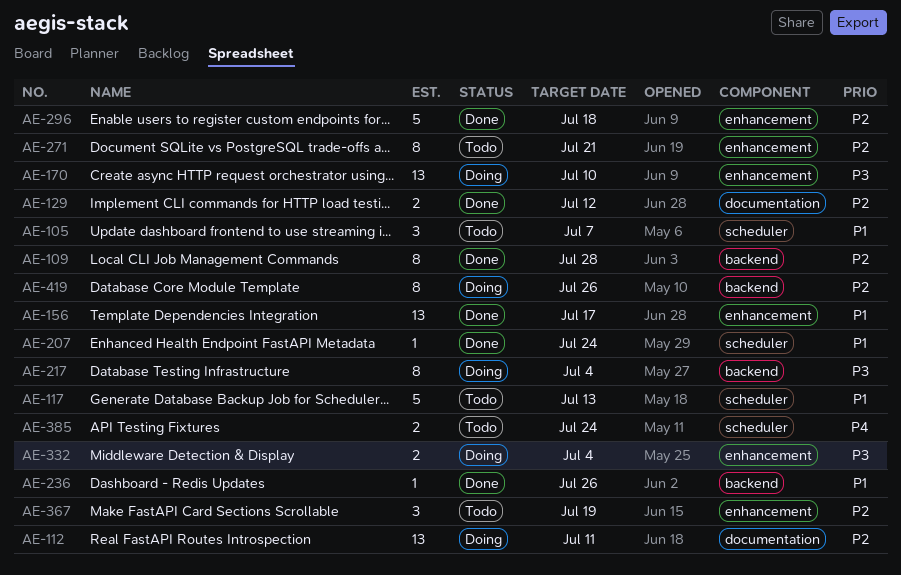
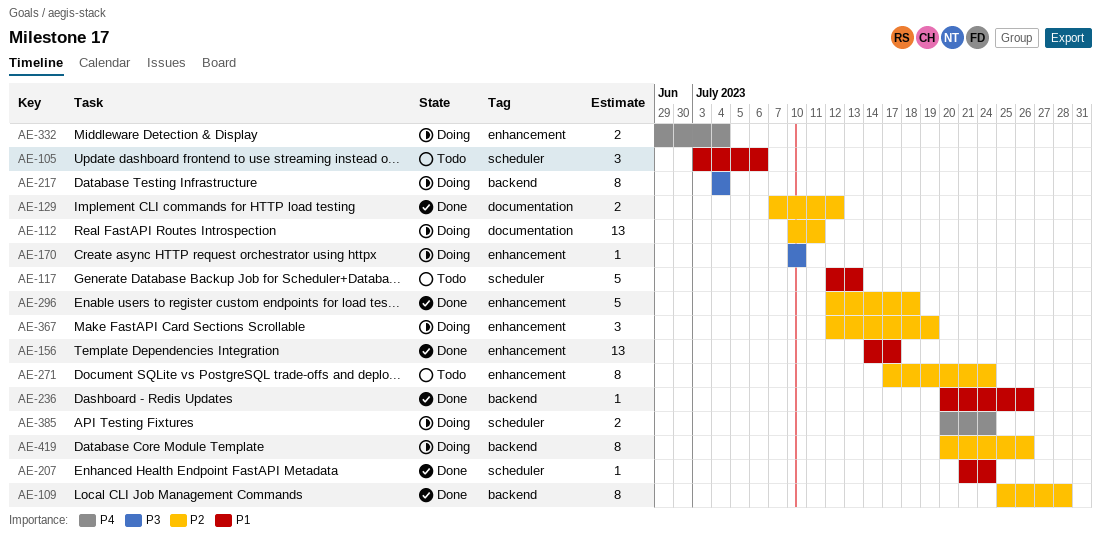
AE-105, due: Jul 7 -> Jul 6
AE-170, estimate: 13 -> 1
AE-271, due: Jul 21 -> Jul 24
AE-332, priority: P3 -> P4
AE-367, status: Todo -> Doing
AE-385, status: Todo -> Doing

